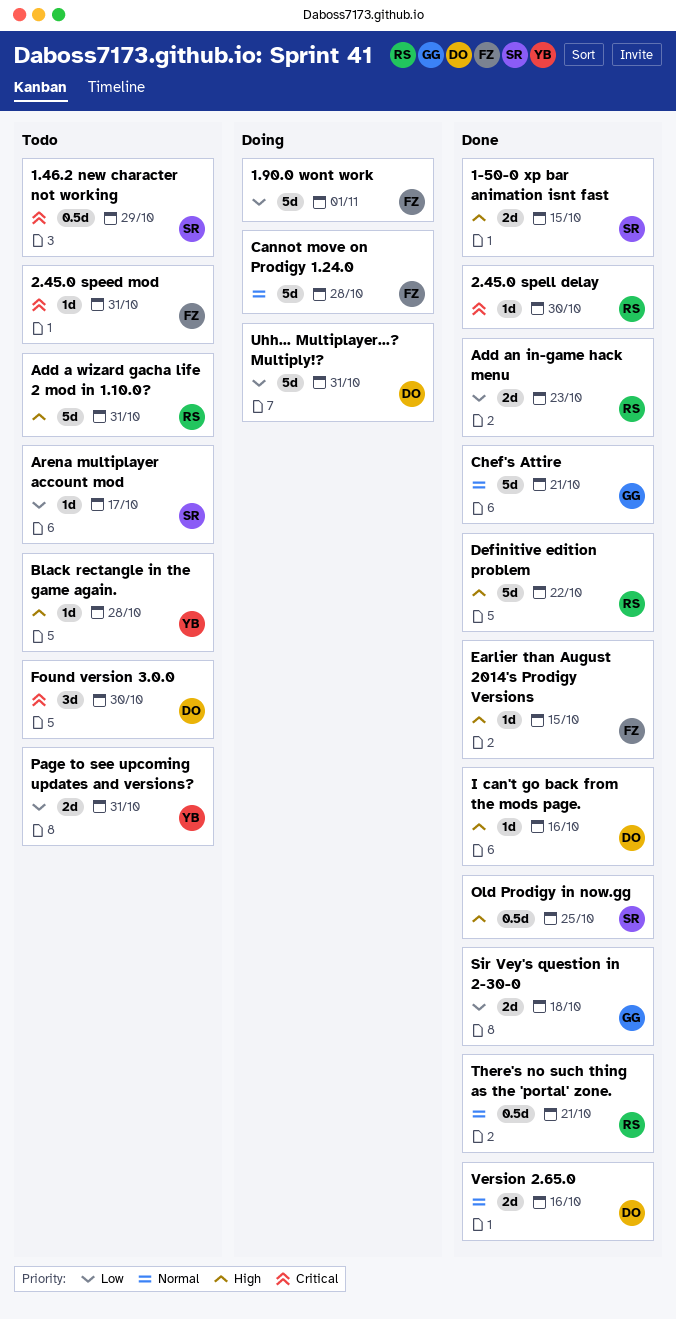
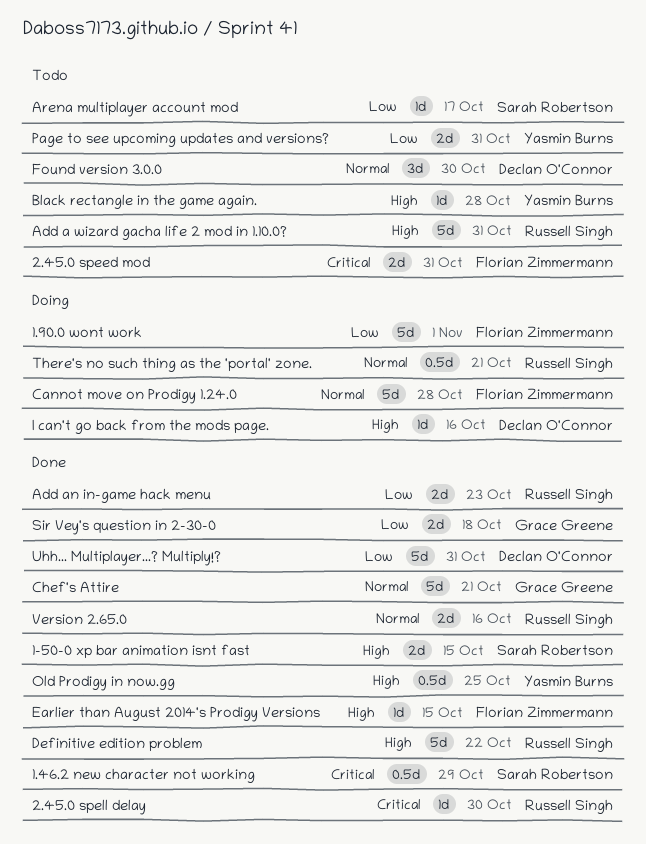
1.46.2 new character not working, status: Todo -> Done
2.45.0 speed mod, estimate: 1d -> 2d
Found version 3.0.0, priority: Critical -> Normal
I can't go back from the mods page., status: Done -> Doing
Old Prodigy in now.gg, owner: Sarah Robertson -> Yasmin Burns
There's no such thing as the 'portal' zone., status: Done -> Doing
Uhh... Multiplayer...? Multiply!?, status: Doing -> Done
Version 2.65.0, owner: Declan O'Connor -> Russell Singh

